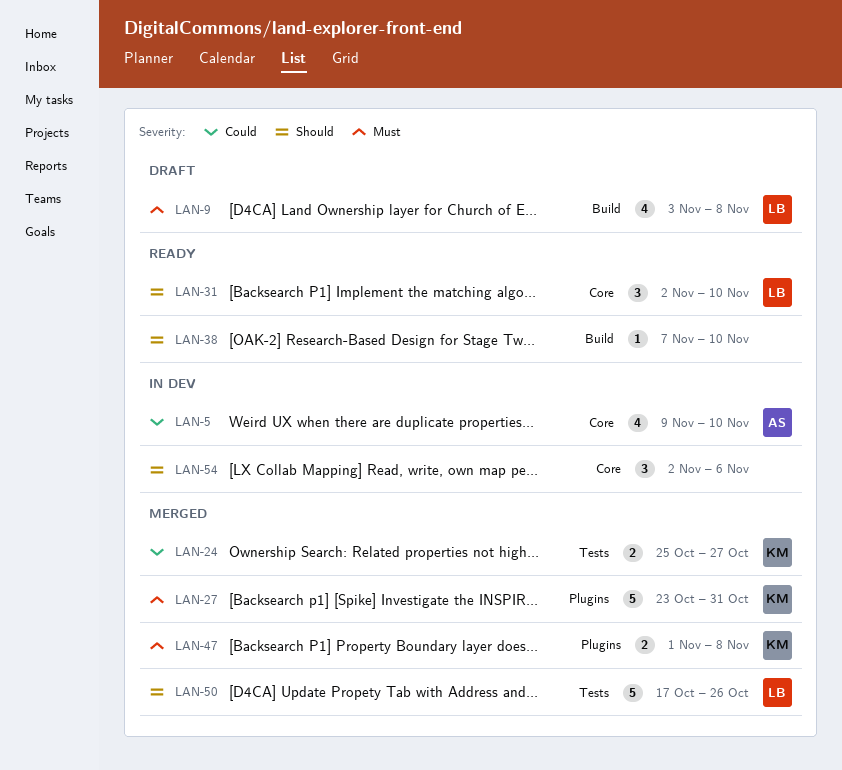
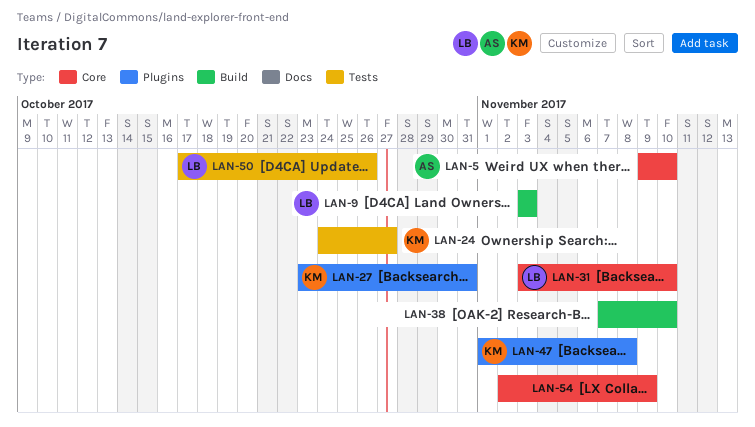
LAN-9, due: Nov 8 -> Nov 3
LAN-24, start: Oct 25 -> Oct 24
LAN-31, start: Nov 2 -> Nov 3
LAN-54, due: Nov 6 -> Nov 9

